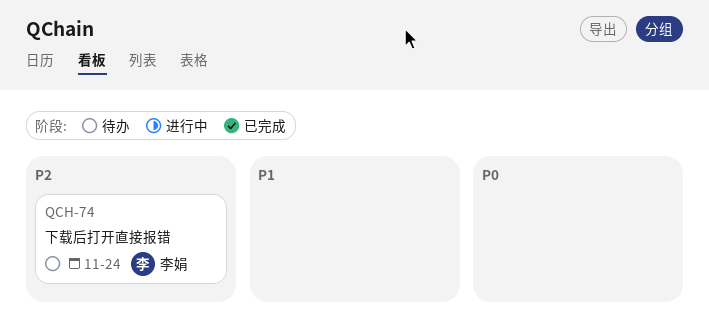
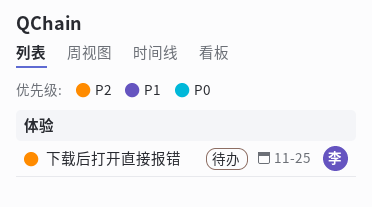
下载后打开直接报错, due: Nov 24 -> Nov 25

